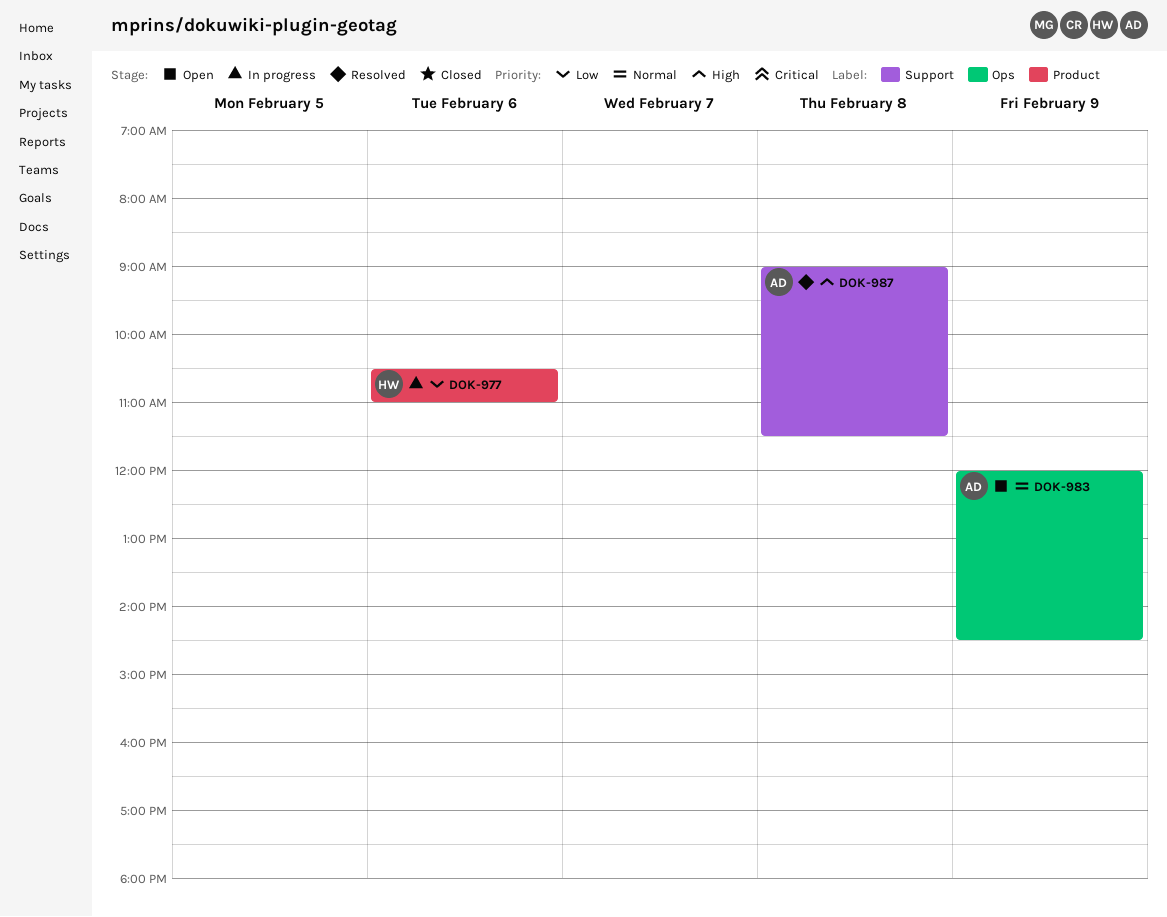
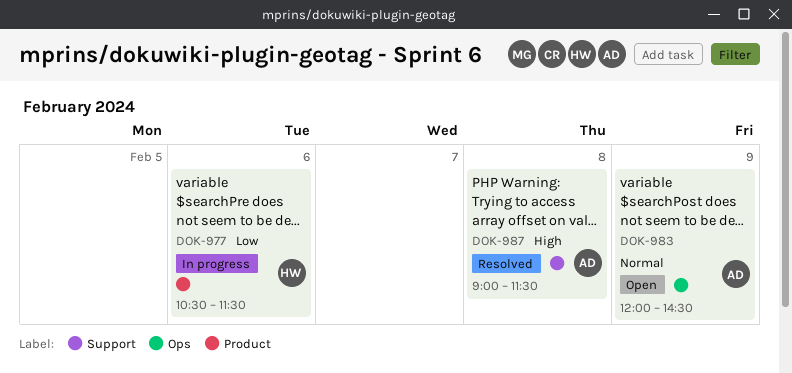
DOK-977, ends: 11:00 -> 11:30

